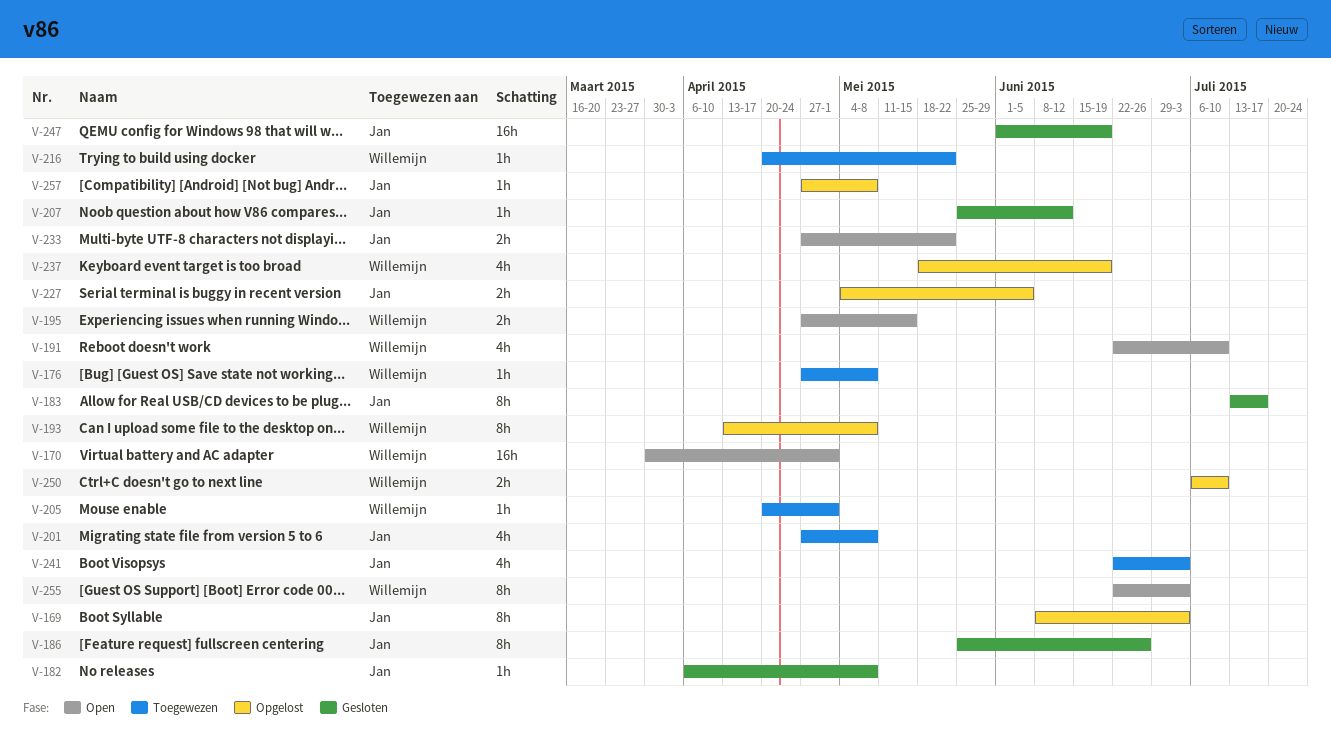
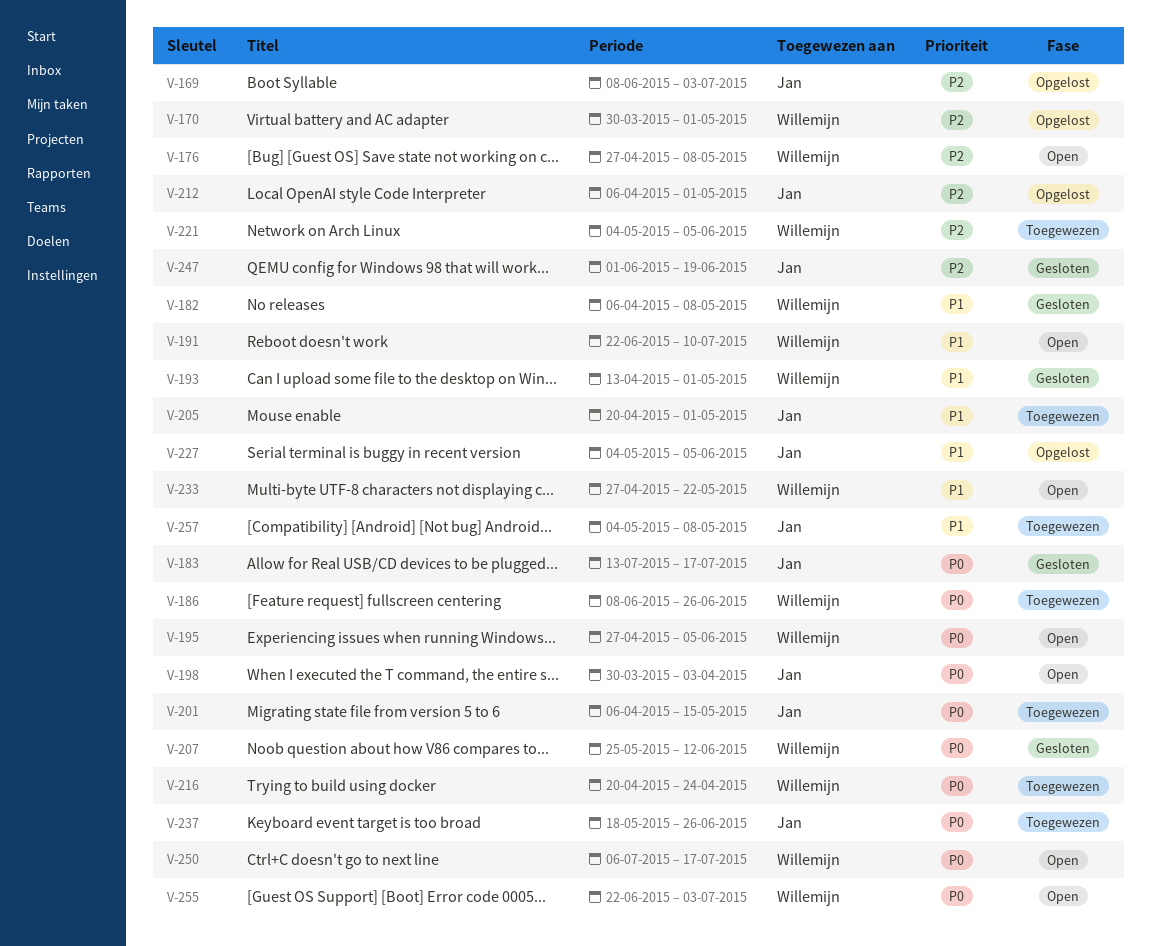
V-170, status: Open -> Opgelost
V-176, status: Toegewezen -> Open
V-182, owner: Jan -> Willemijn
V-186, status: Gesloten -> Toegewezen
V-186, owner: Jan -> Willemijn
V-186, start: May 25 -> Jun 8
V-193, status: Opgelost -> Gesloten
V-193, due: May 8 -> May 1
V-195, due: May 15 -> Jun 5
V-198: none -> present
V-201, start: Apr 27 -> Apr 6
V-201, due: May 8 -> May 15
V-205, owner: Willemijn -> Jan
V-207, owner: Jan -> Willemijn
V-212: none -> present
V-216, due: May 22 -> Apr 24
V-221: none -> present
V-233, owner: Jan -> Willemijn
V-237, status: Opgelost -> Toegewezen
V-237, owner: Willemijn -> Jan
V-237, due: Jun 19 -> Jun 26
V-241: present -> none
V-250, status: Opgelost -> Open
V-250, due: Jul 10 -> Jul 17
V-257, status: Opgelost -> Toegewezen
V-257, start: Apr 27 -> May 4

